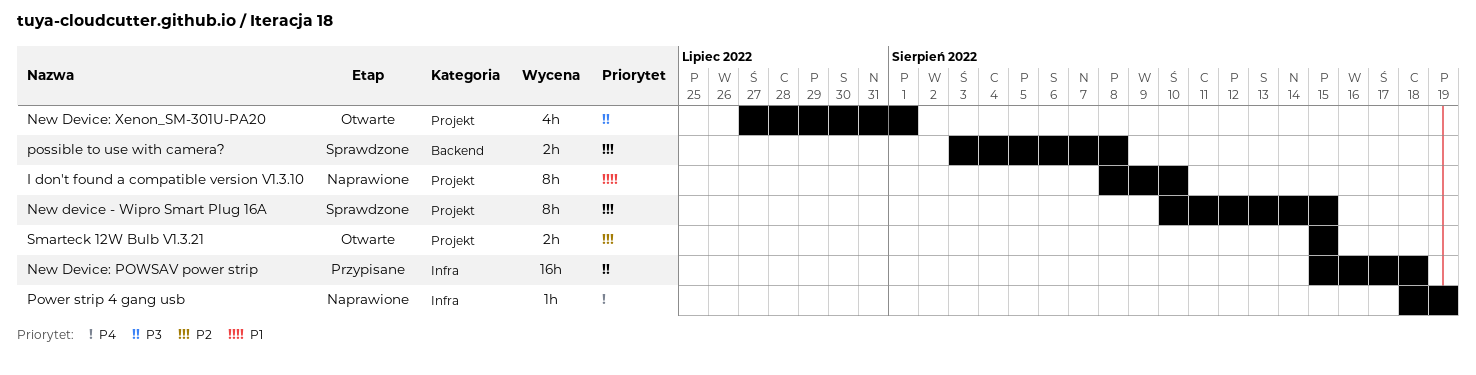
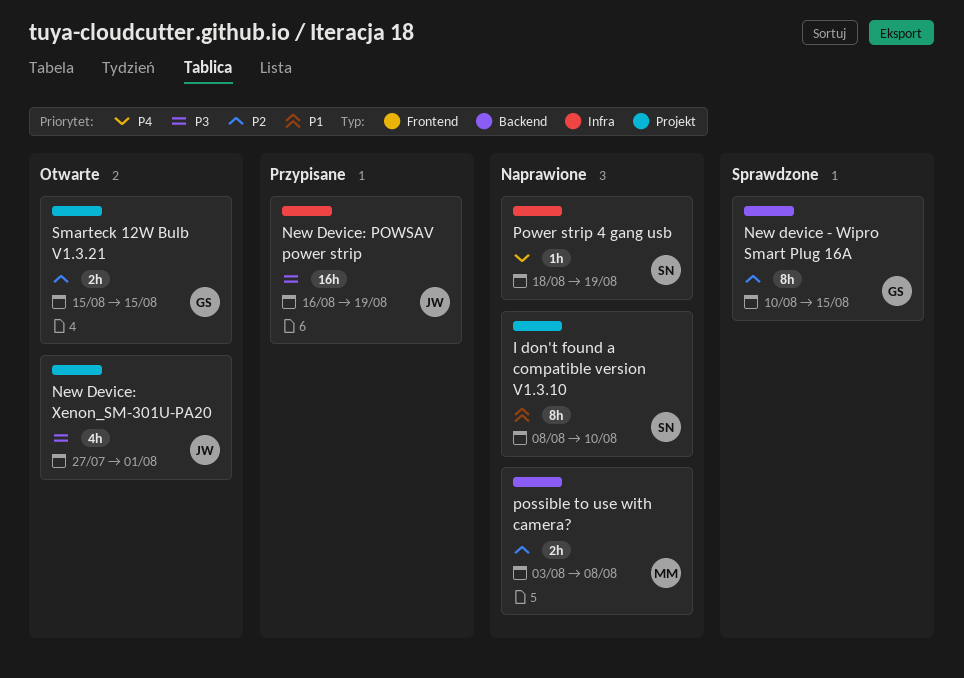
New device - Wipro Smart Plug 16A, label: Projekt -> Backend
New Device: POWSAV power strip, start: Aug 15 -> Aug 16
New Device: POWSAV power strip, due: Aug 18 -> Aug 19
possible to use with camera?, status: Sprawdzone -> Naprawione

